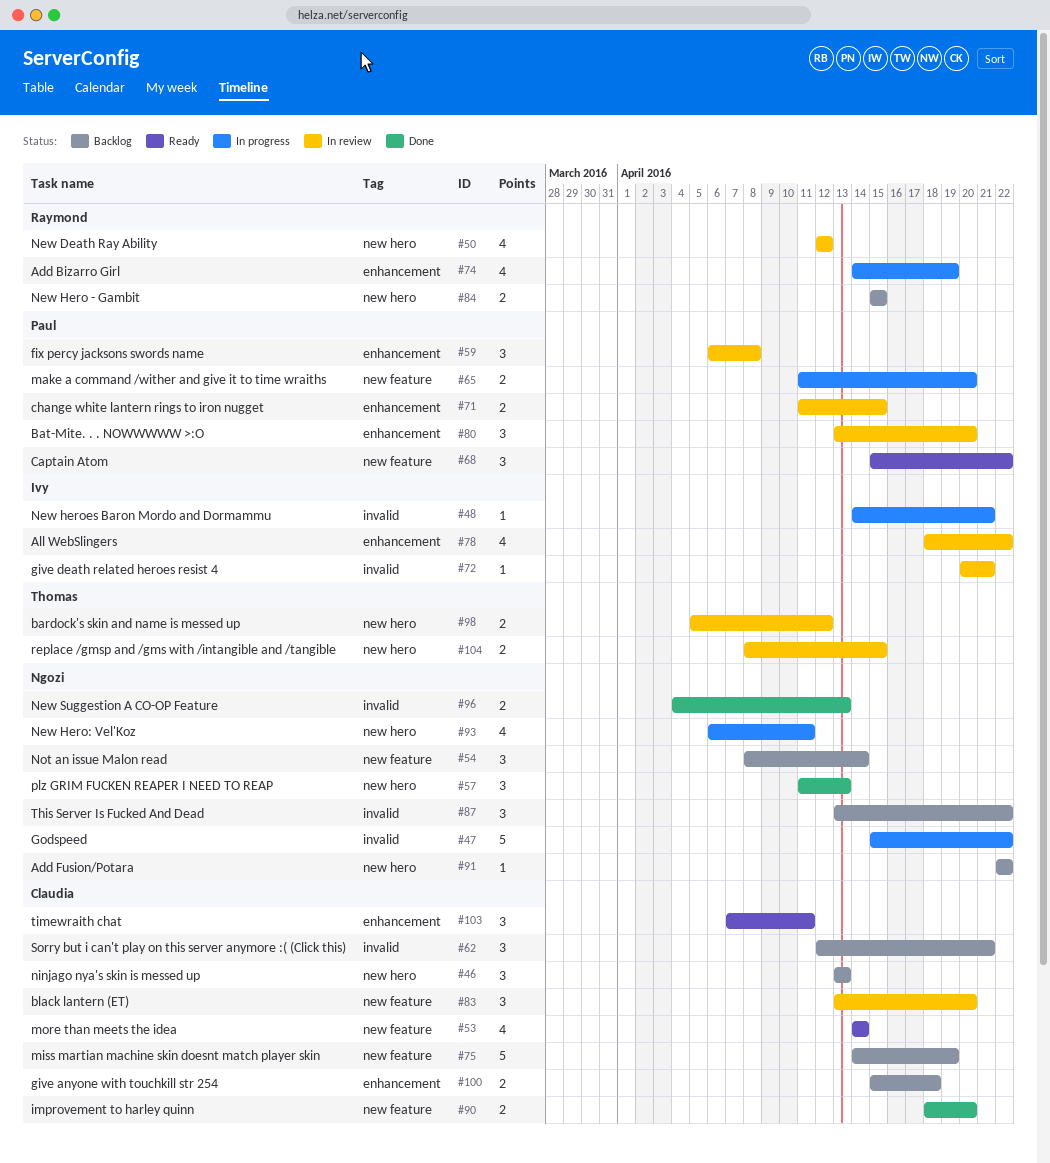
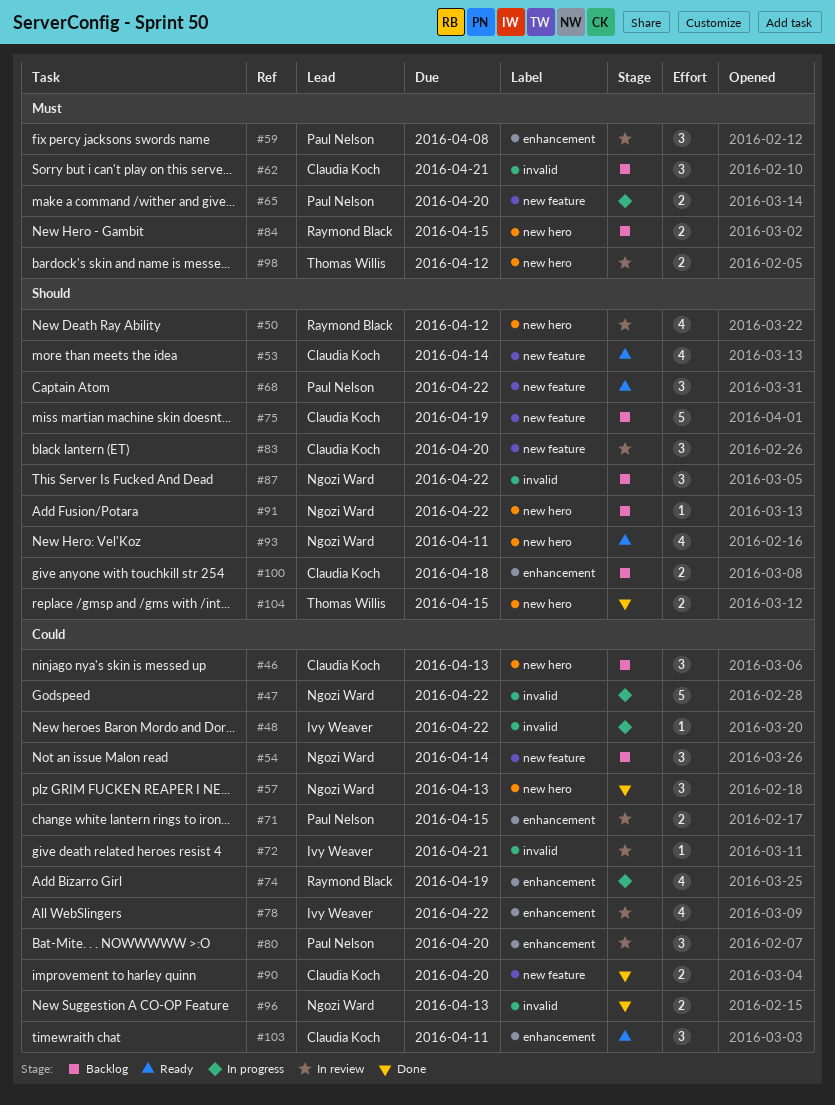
#48, due: Apr 21 -> Apr 22
#93, status: In progress -> Ready
#104, status: In review -> Done

